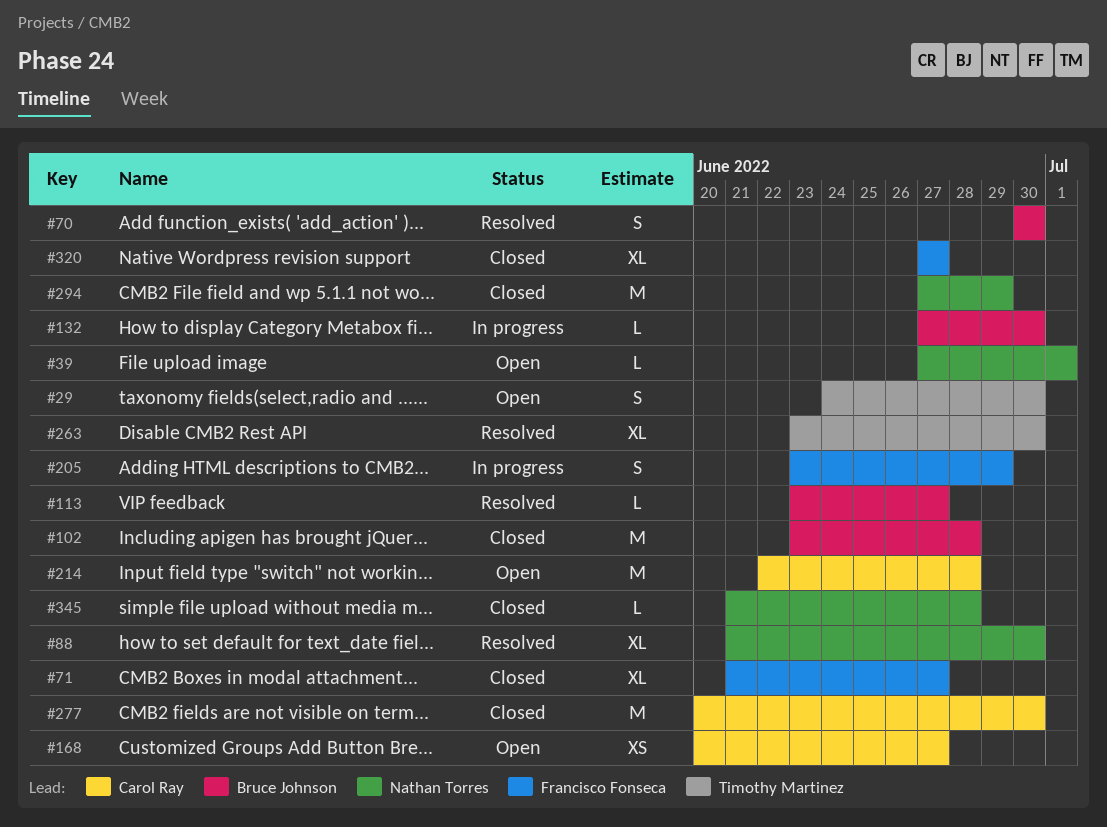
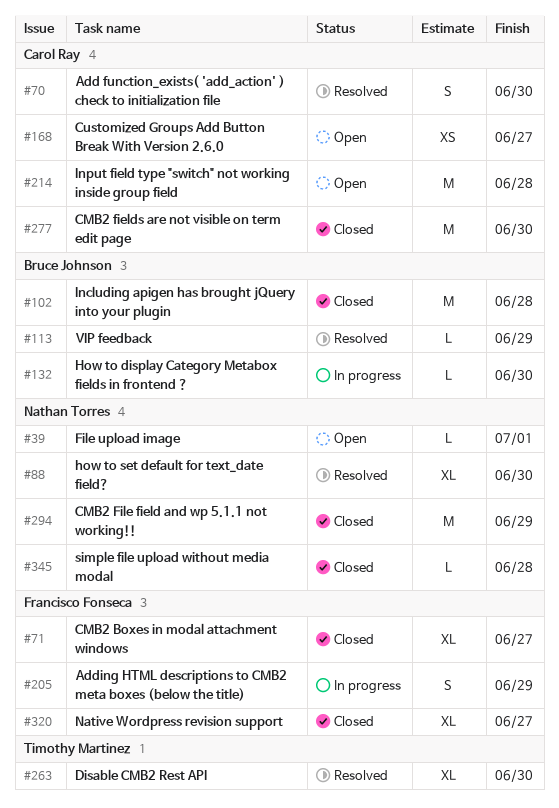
#29: present -> none
#70, owner: Bruce Johnson -> Carol Ray
#113, due: Jun 27 -> Jun 29

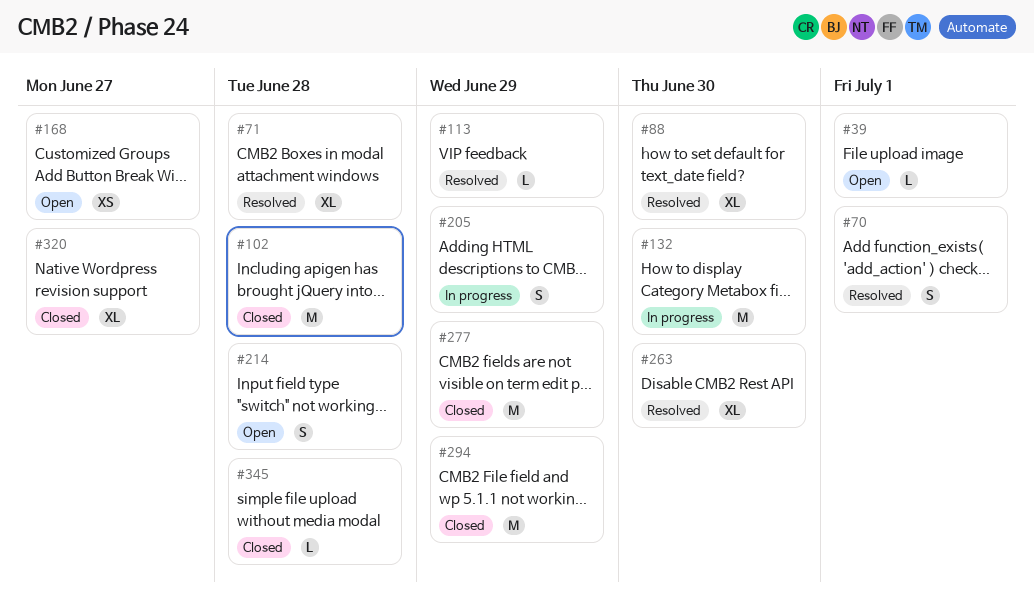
#70, due: Jun 30 -> Jul 1
#71, status: Closed -> Resolved
#71, due: Jun 27 -> Jun 28
#132, estimate: L -> M
#214, estimate: M -> S
#277, due: Jun 30 -> Jun 29

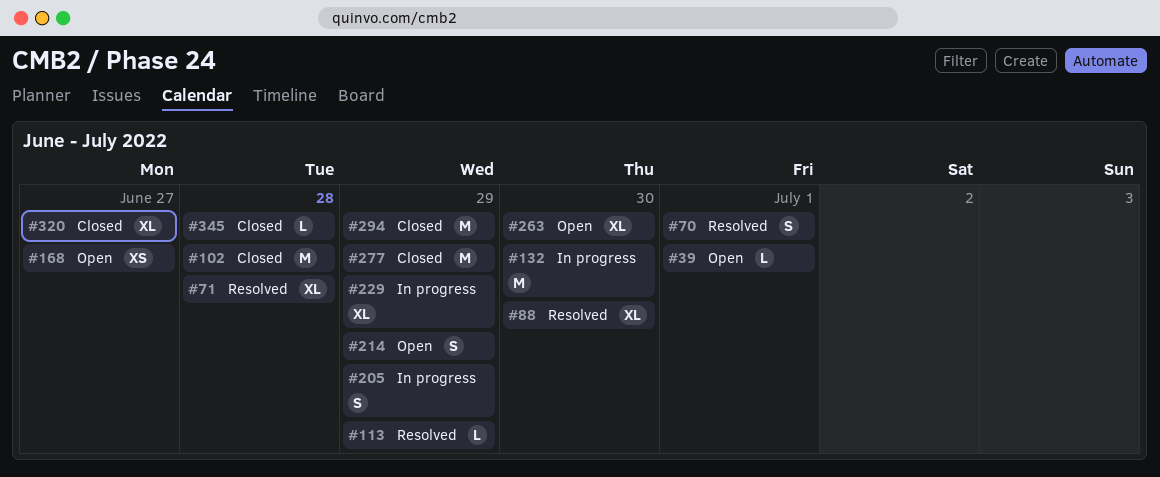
#214, due: Jun 28 -> Jun 29
#229: none -> present
#263, status: Resolved -> Open

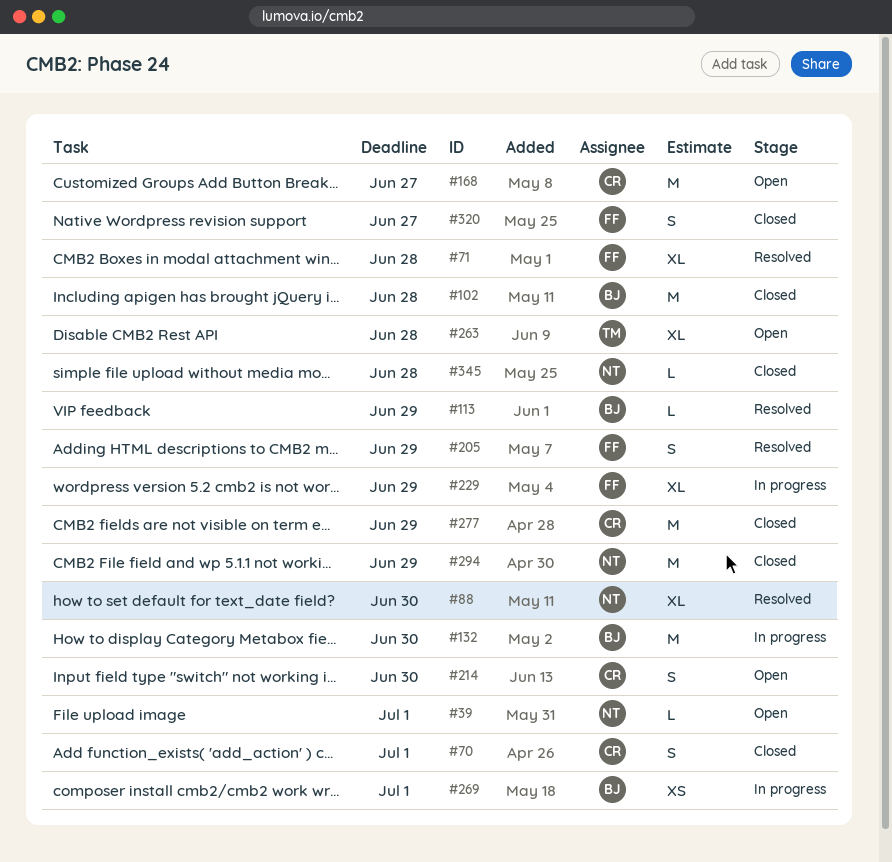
#70, status: Resolved -> Closed
#168, estimate: XS -> M
#205, status: In progress -> Resolved
#214, due: Jun 29 -> Jun 30
#263, due: Jun 30 -> Jun 28
#269: none -> present
#320, estimate: XL -> S

